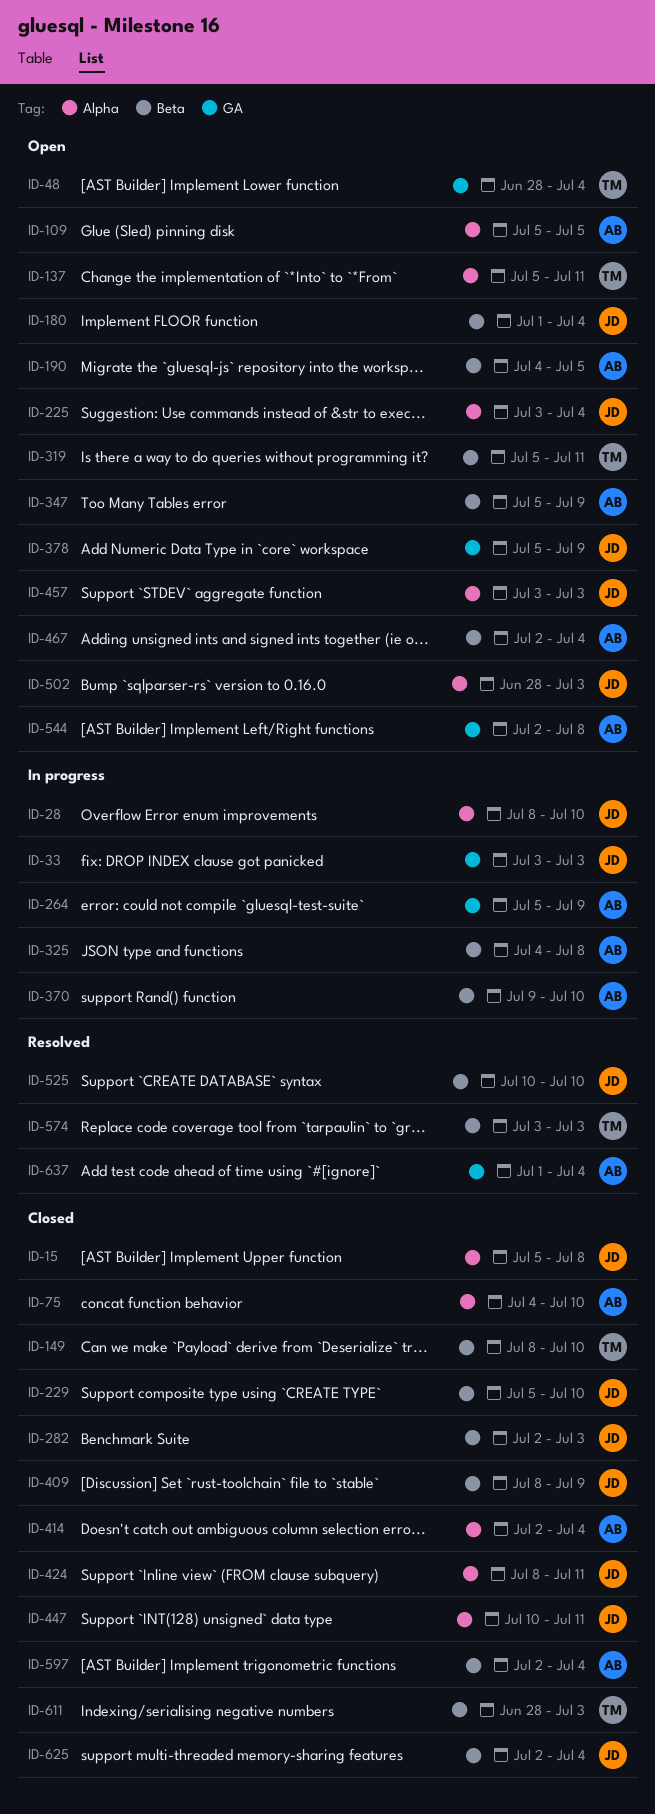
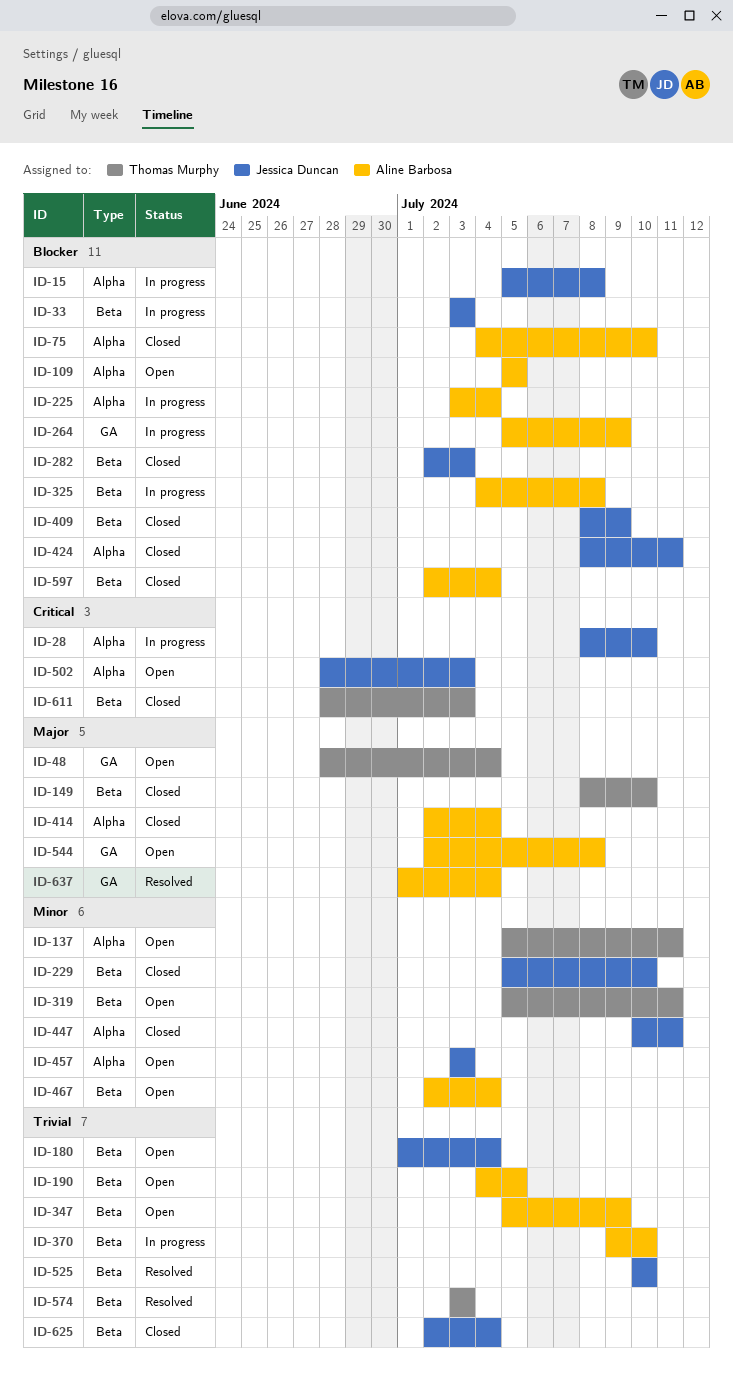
ID-15, status: Closed -> In progress
ID-33, label: GA -> Beta
ID-225, status: Open -> In progress
ID-225, owner: Jessica Duncan -> Aline Barbosa
ID-378: present -> none

